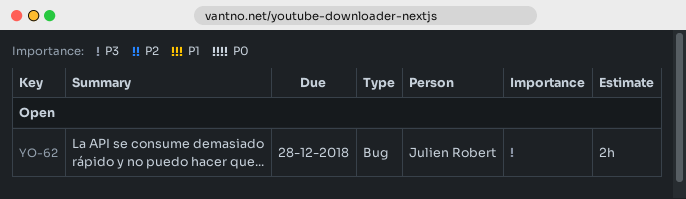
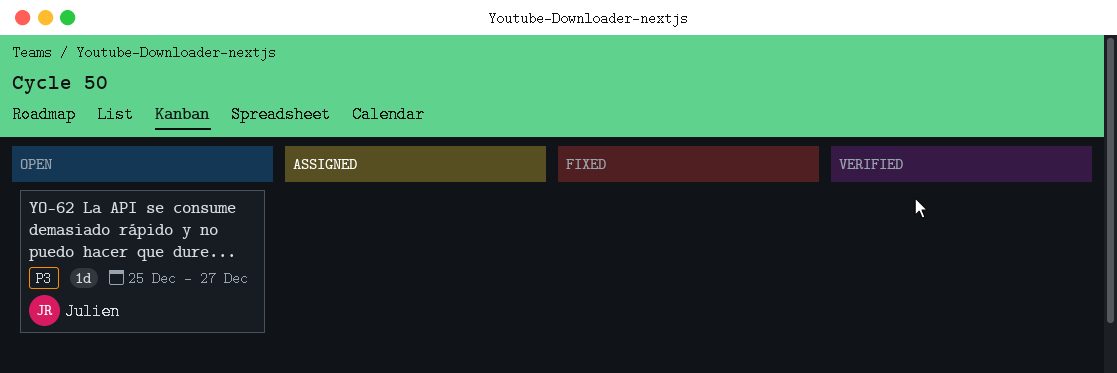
YO-62, estimate: 2h -> 1d
YO-62, due: Dec 28 -> Dec 27

